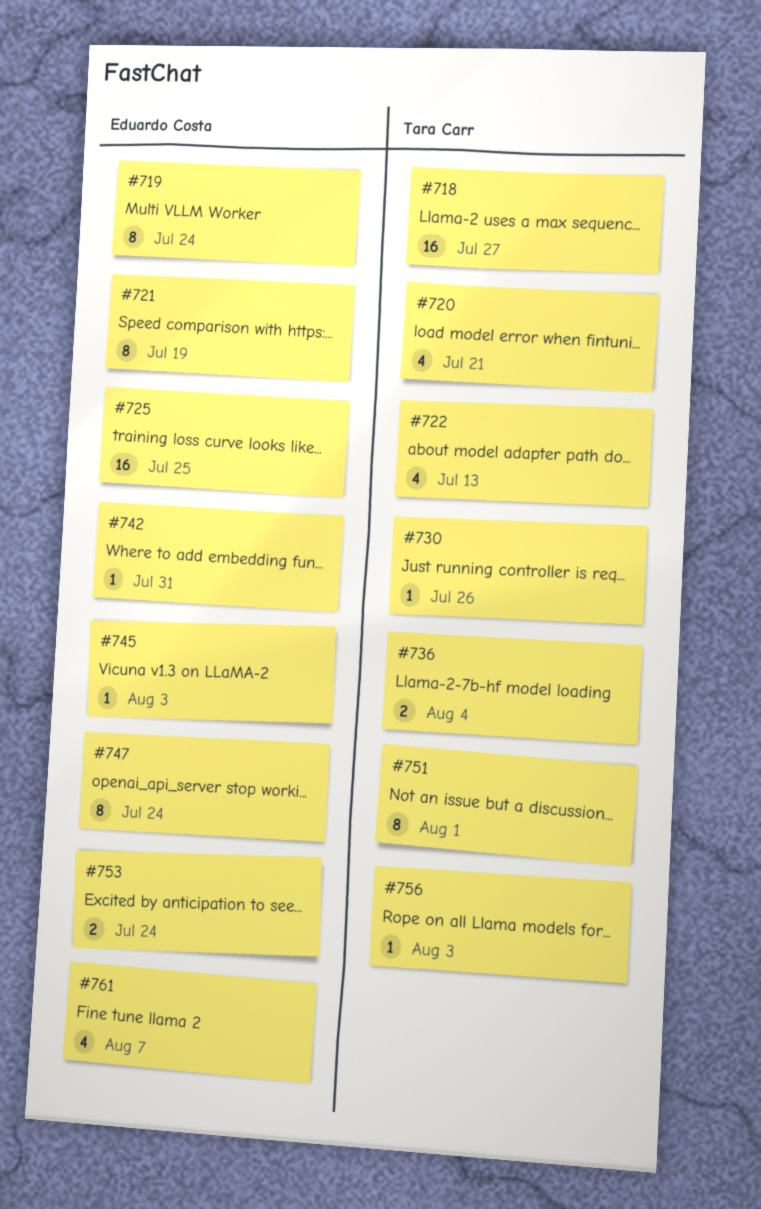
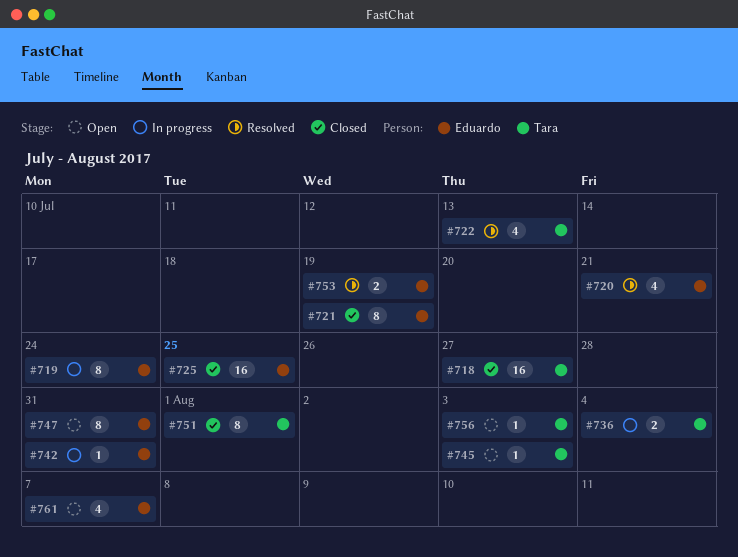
#720, owner: Tara Carr -> Eduardo Costa
#730: present -> none
#745, owner: Eduardo Costa -> Tara Carr
#747, due: Jul 24 -> Jul 31
#753, due: Jul 24 -> Jul 19

